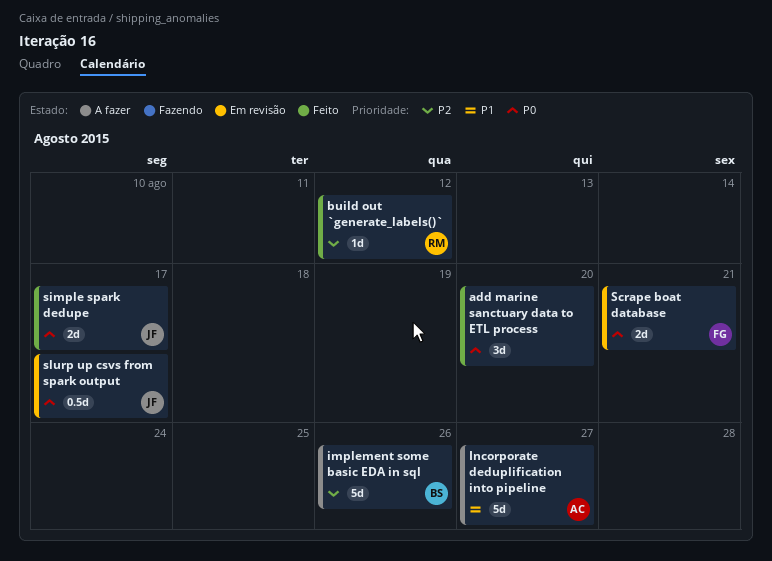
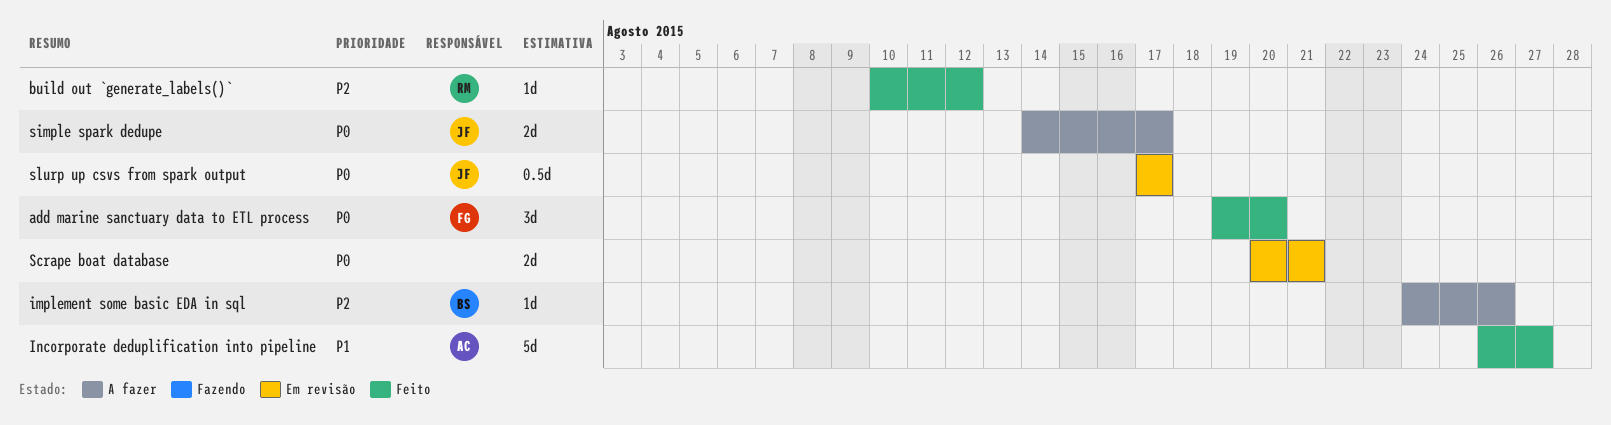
add marine sanctuary data to ETL process, owner: none -> FG
implement some basic EDA in sql, estimate: 5d -> 1d
Incorporate deduplification into pipeline, status: A fazer -> Feito
Scrape boat database, owner: FG -> none
simple spark dedupe, status: Feito -> A fazer

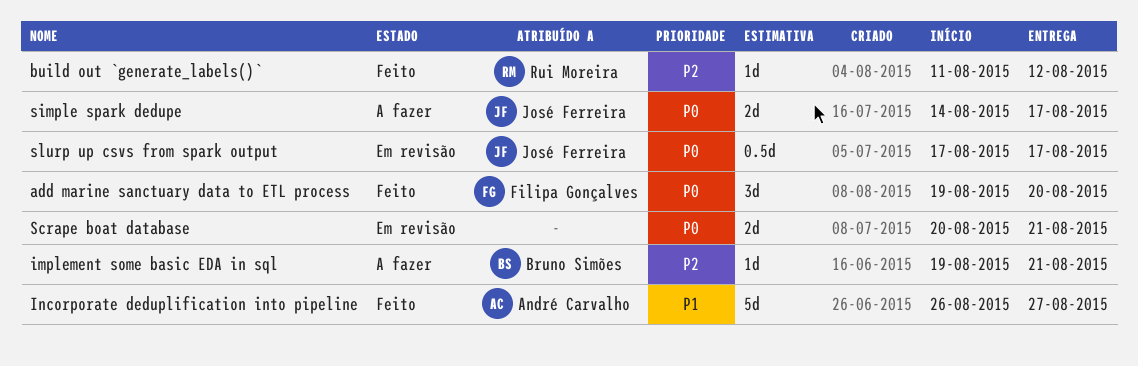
build out `generate_labels()`, start: Aug 10 -> Aug 11
implement some basic EDA in sql, start: Aug 24 -> Aug 19
implement some basic EDA in sql, due: Aug 26 -> Aug 21

